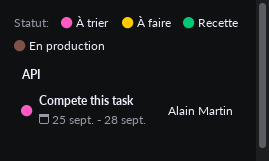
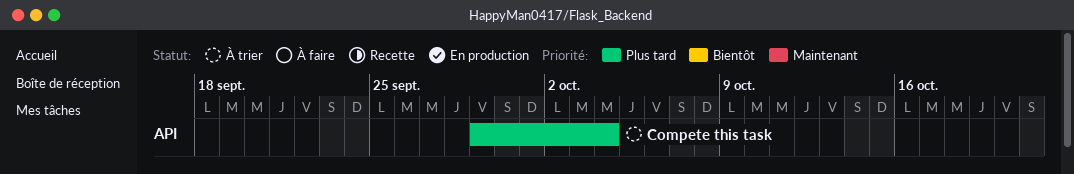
Compete this task, start: Sep 25 -> Sep 29
Compete this task, due: Sep 28 -> Oct 4

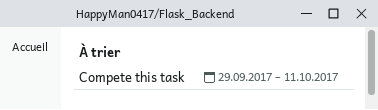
Compete this task, due: Oct 4 -> Oct 11

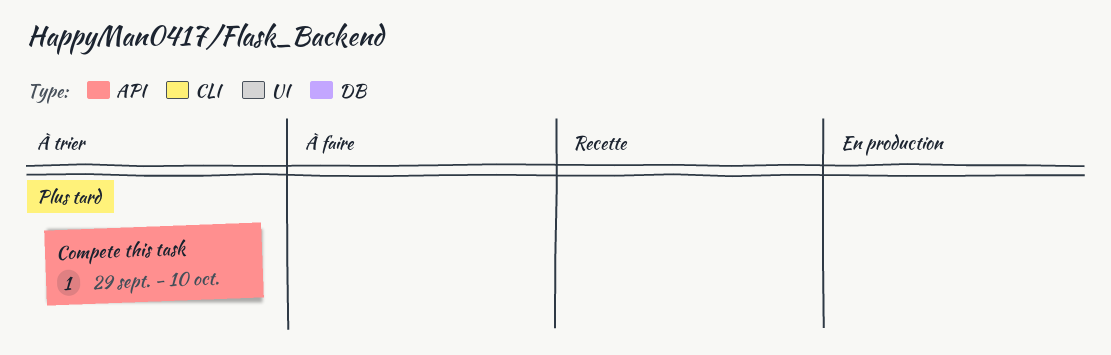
Compete this task, due: Oct 11 -> Oct 10

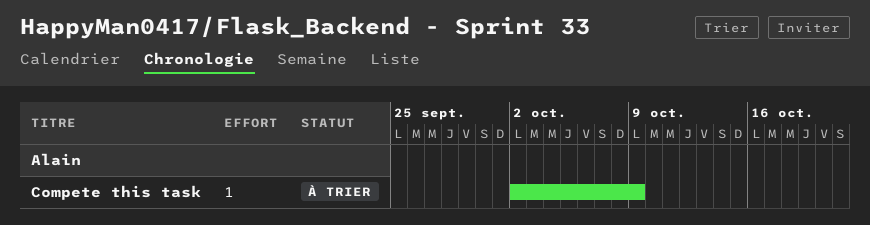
Compete this task, start: Sep 29 -> Oct 2
Compete this task, due: Oct 10 -> Oct 9

